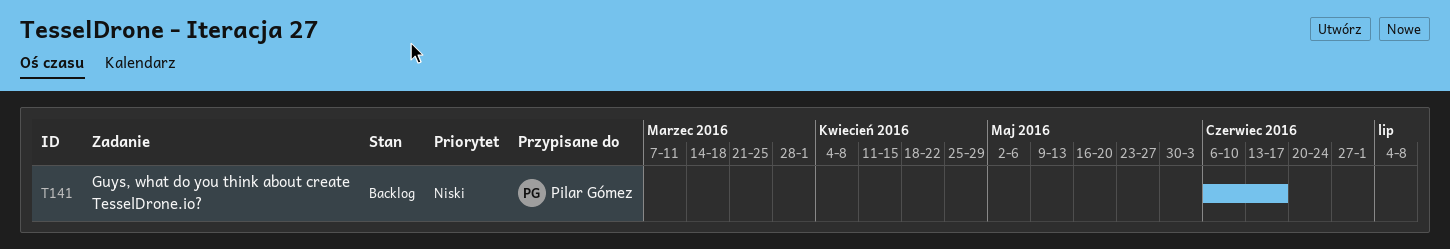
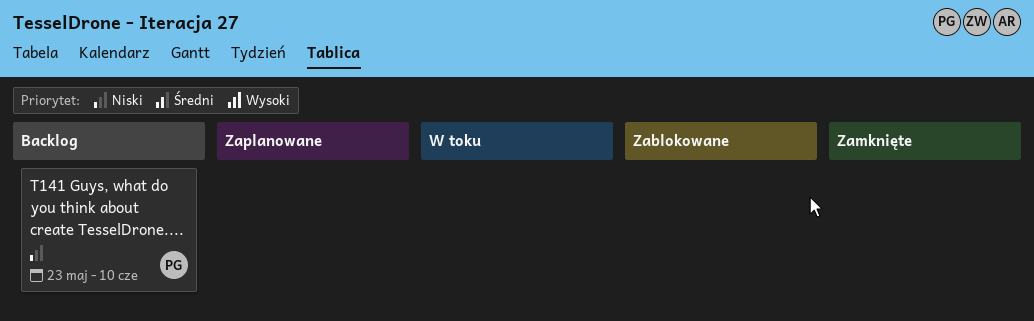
T141, start: Jun 6 -> May 23
T141, due: Jun 17 -> Jun 10

